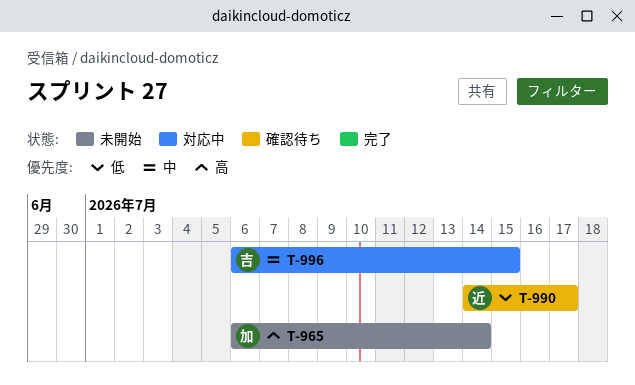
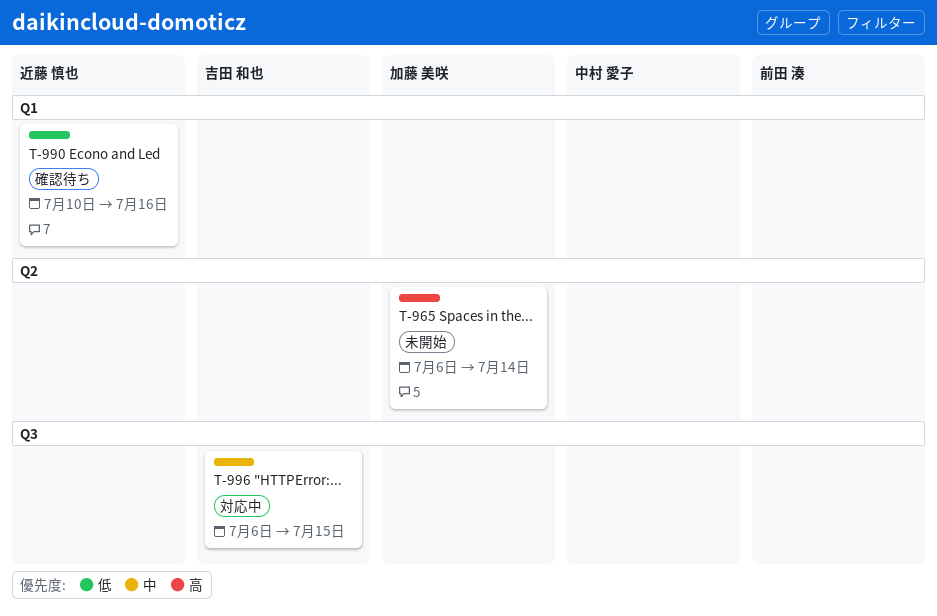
T-990, start: Jul 14 -> Jul 10
T-990, due: Jul 17 -> Jul 16

